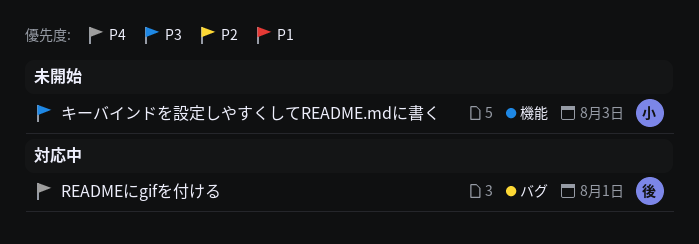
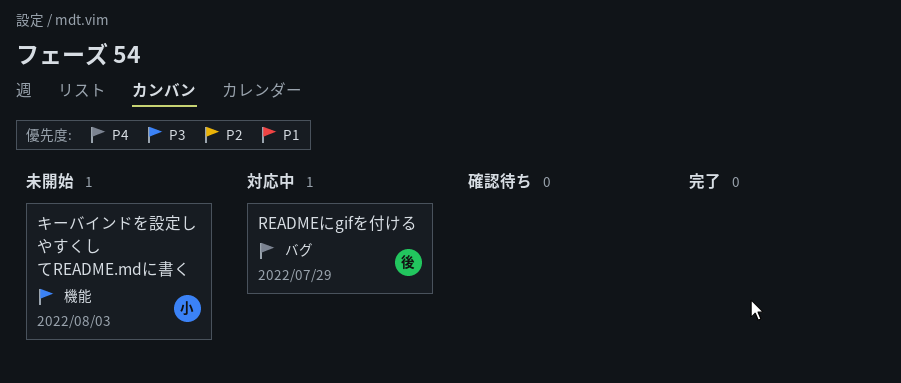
READMEにgifを付ける, due: Aug 1 -> Jul 29

